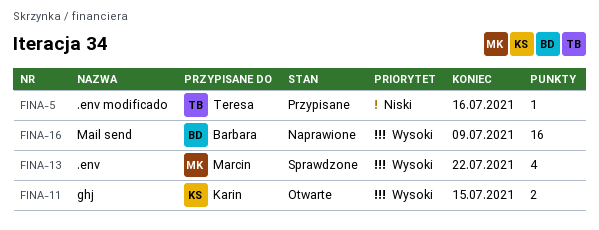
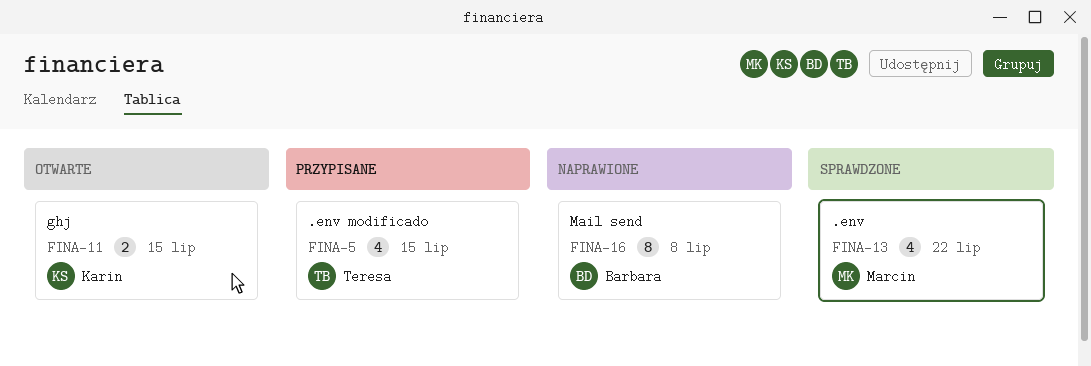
FINA-5, estimate: 1 -> 4
FINA-5, due: Jul 16 -> Jul 15
FINA-16, estimate: 16 -> 8
FINA-16, due: Jul 9 -> Jul 8

